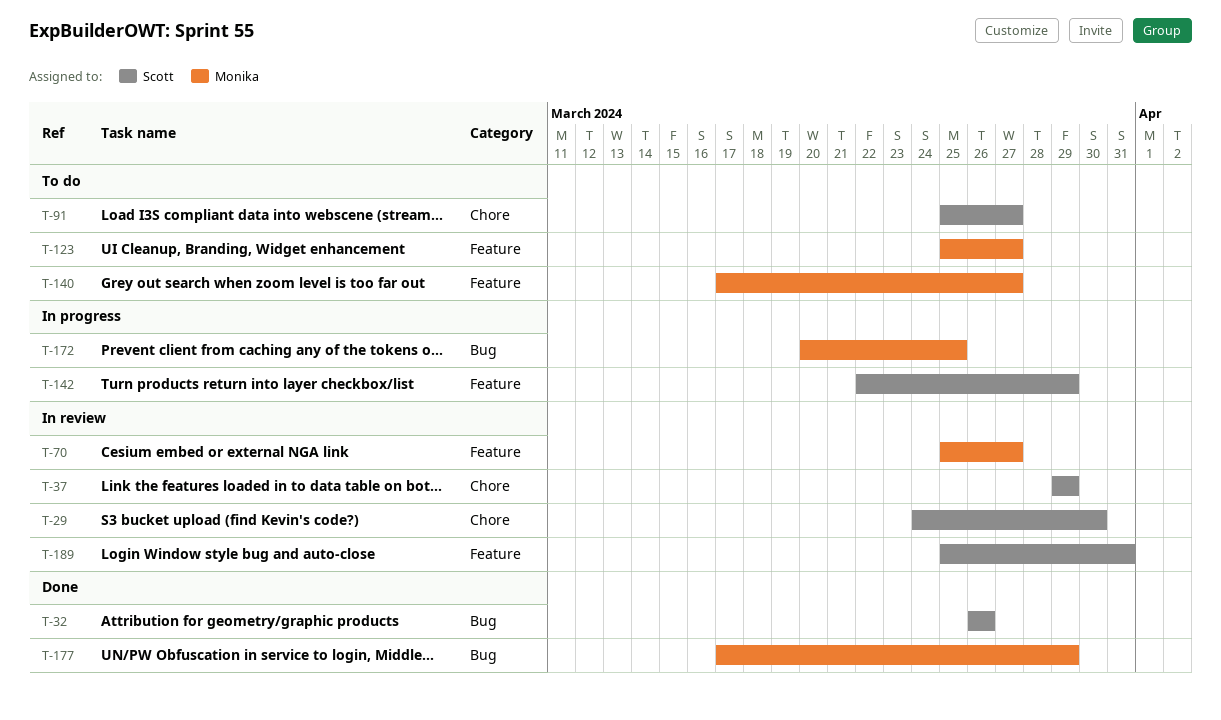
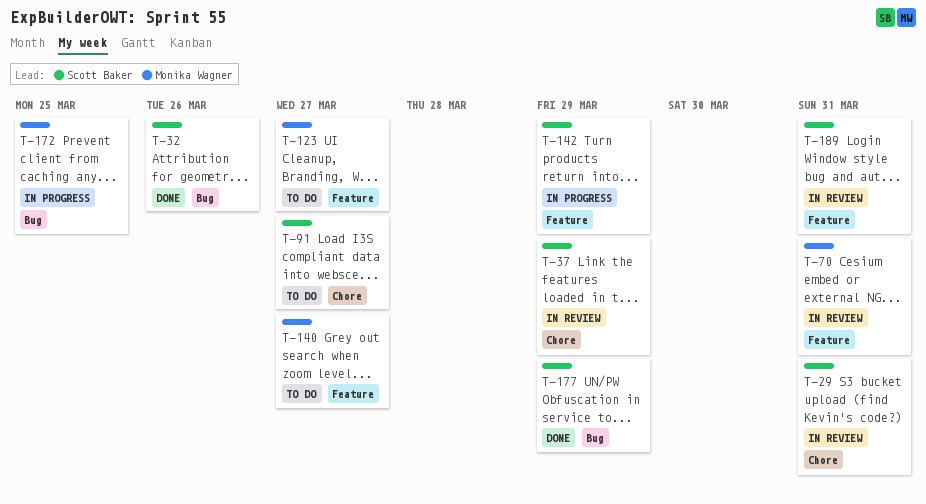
T-29, due: Mar 30 -> Mar 31
T-70, due: Mar 27 -> Mar 31
T-177, owner: Monika Wagner -> Scott Baker

